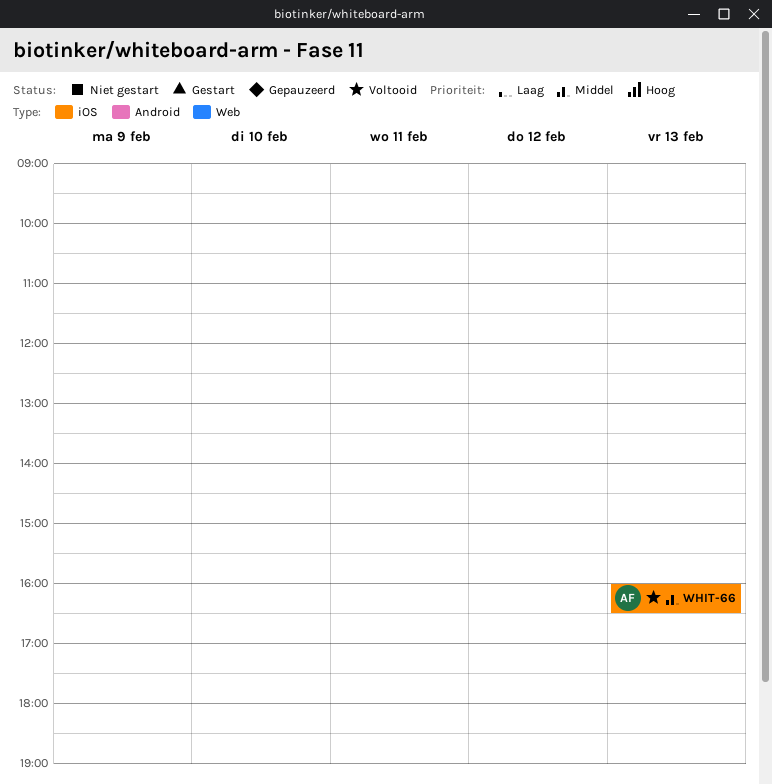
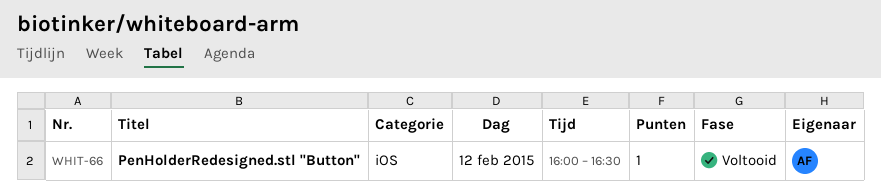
WHIT-66, day: Feb 13 -> Feb 12

